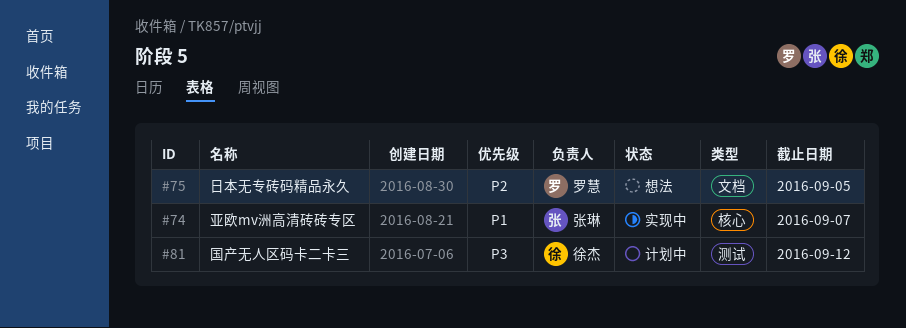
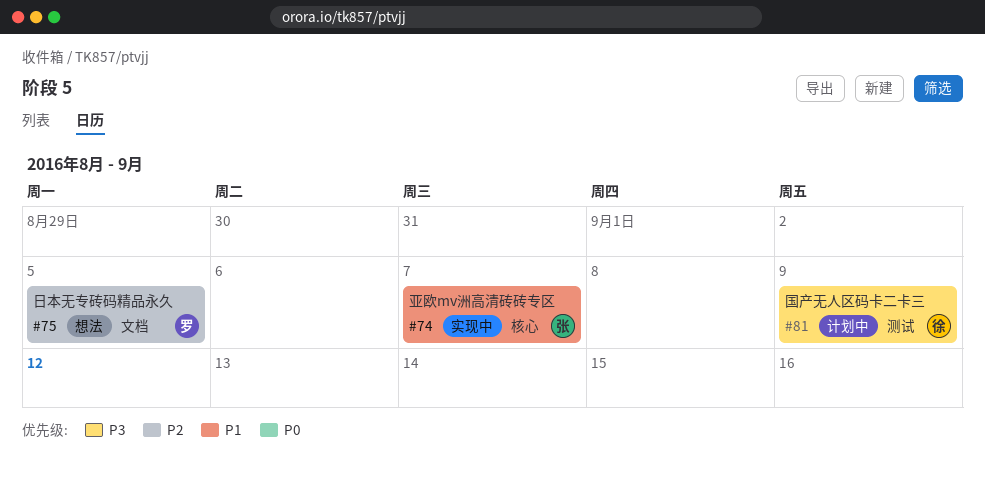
#81, due: Sep 12 -> Sep 9

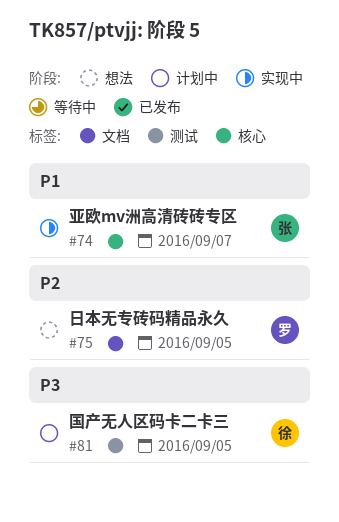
#81, due: Sep 9 -> Sep 5

